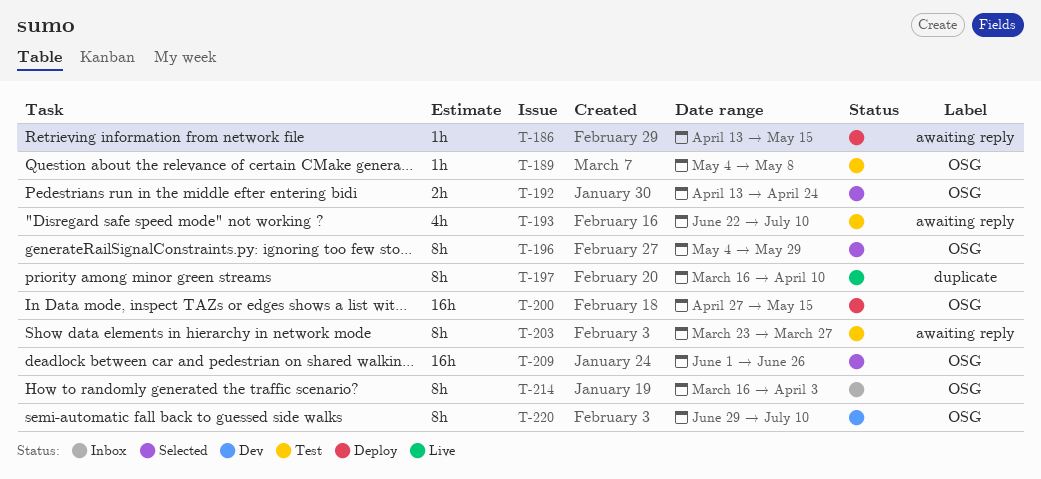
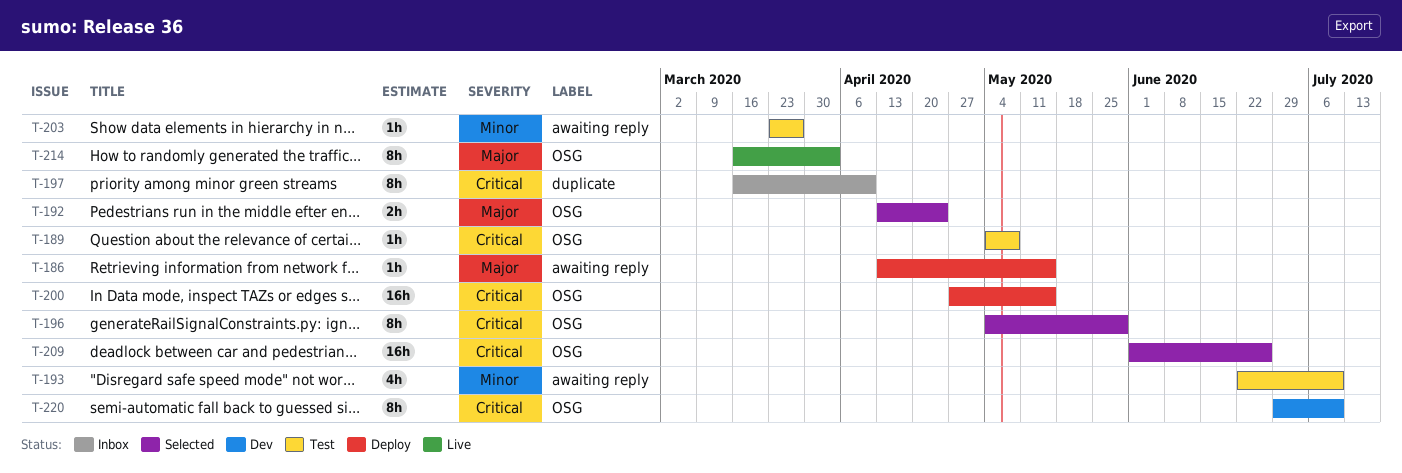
T-197, status: Live -> Inbox
T-203, estimate: 8h -> 1h
T-214, status: Inbox -> Live

